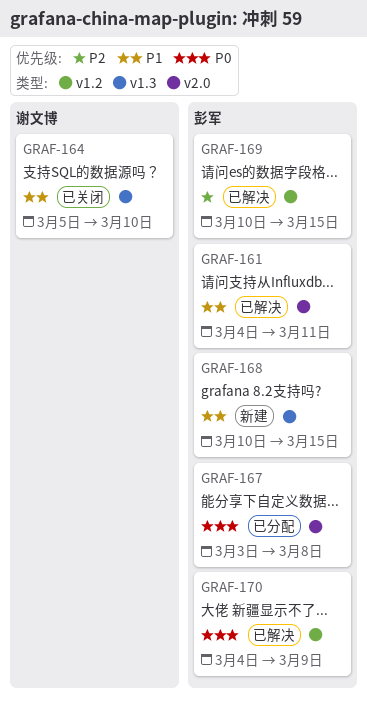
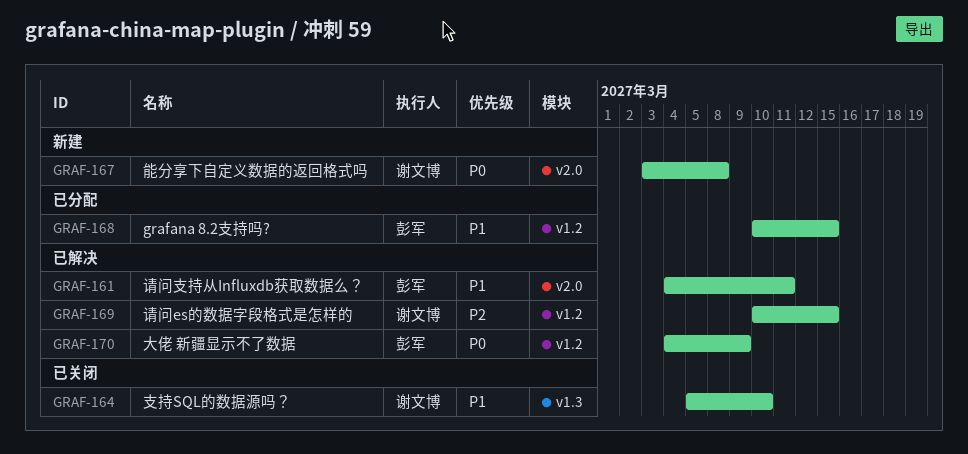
GRAF-167, status: 已分配 -> 新建
GRAF-167, owner: 彭军 -> 谢文博
GRAF-168, status: 新建 -> 已分配
GRAF-168, label: v1.3 -> v1.2
GRAF-169, owner: 彭军 -> 谢文博

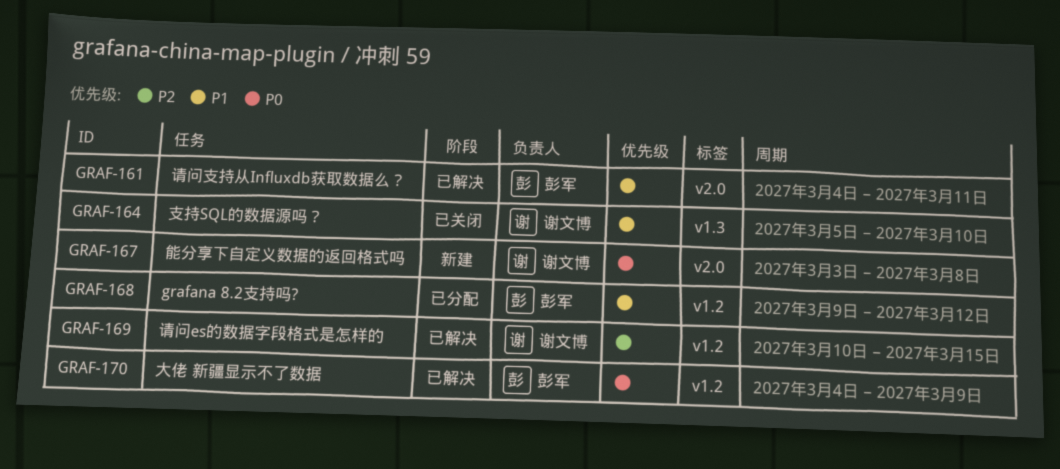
GRAF-168, start: Mar 10 -> Mar 9
GRAF-168, due: Mar 15 -> Mar 12

